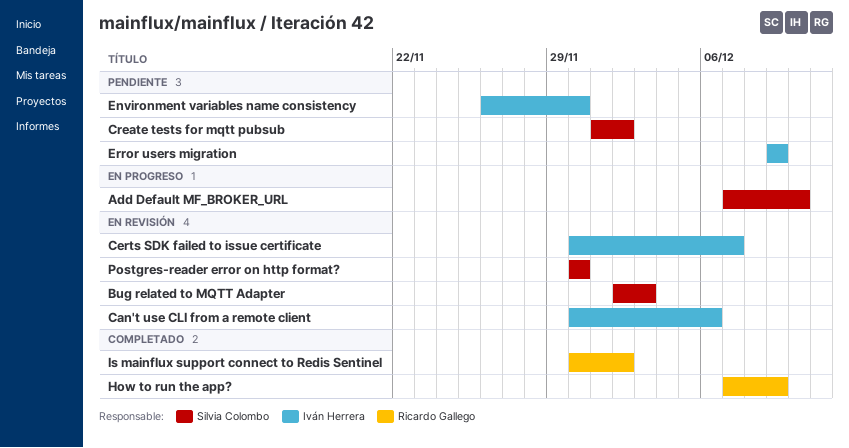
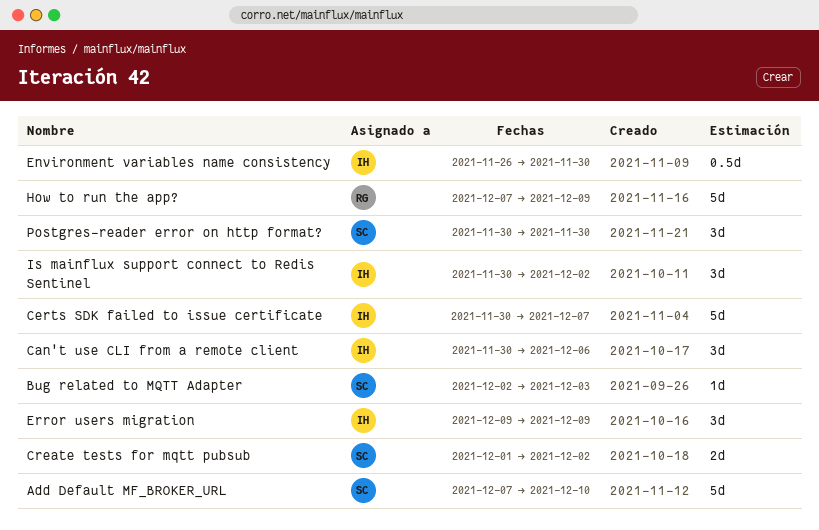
Is mainflux support connect to Redis Sentinel, owner: Ricardo Gallego -> Iván Herrera

